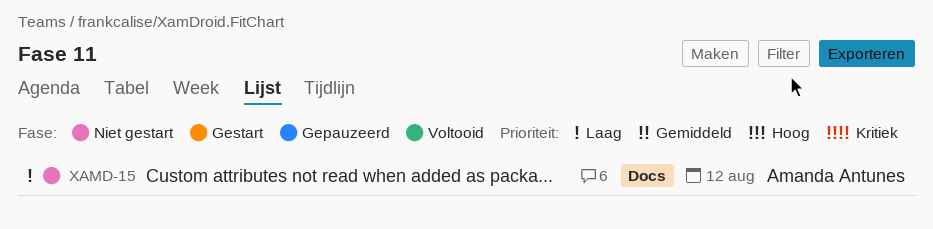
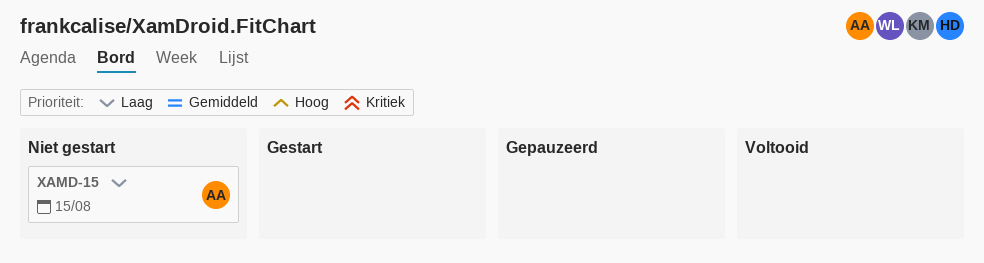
XAMD-15, due: Aug 12 -> Aug 15

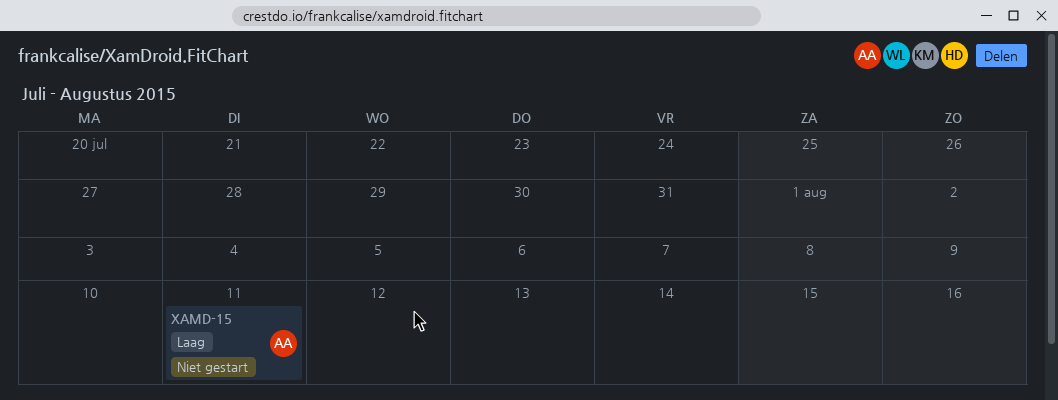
XAMD-15, due: Aug 15 -> Aug 11

